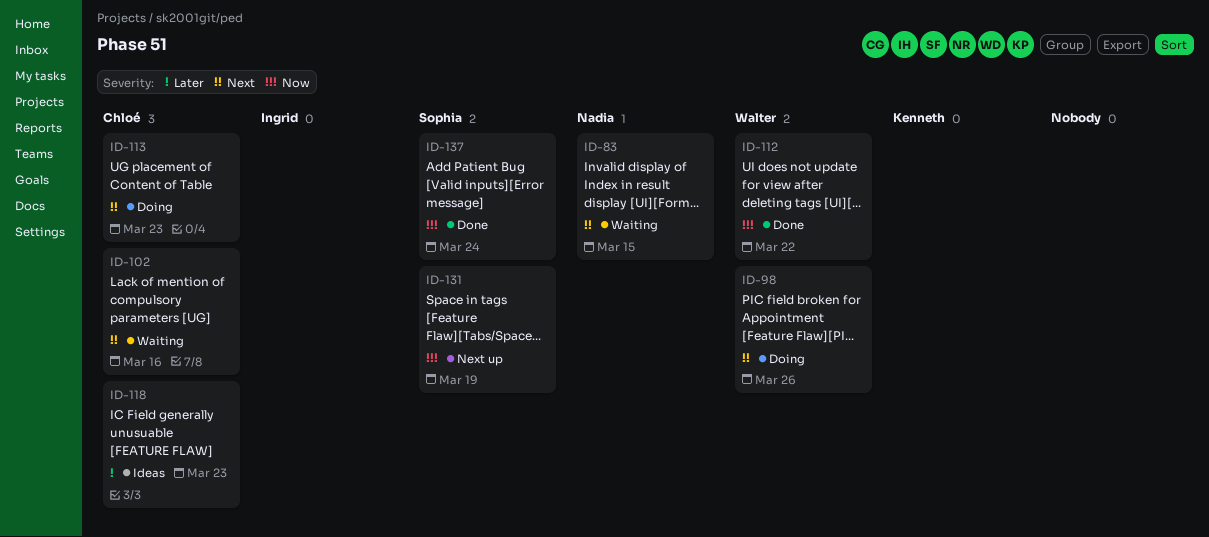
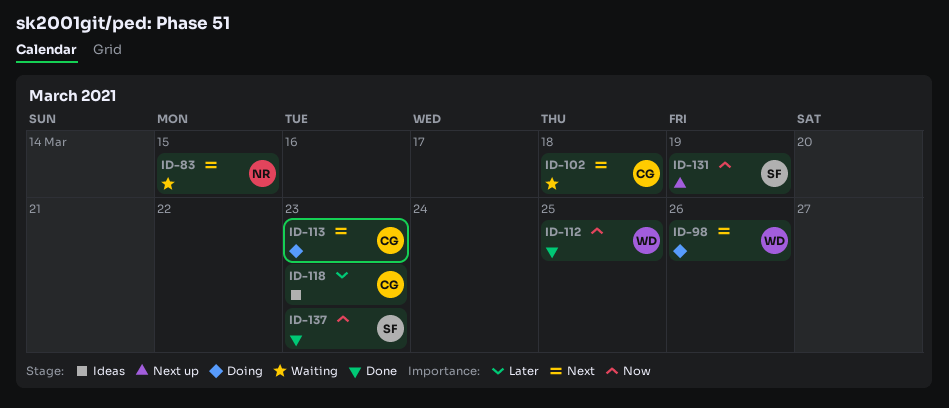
ID-102, due: Mar 16 -> Mar 18
ID-112, due: Mar 22 -> Mar 25
ID-137, due: Mar 24 -> Mar 23

